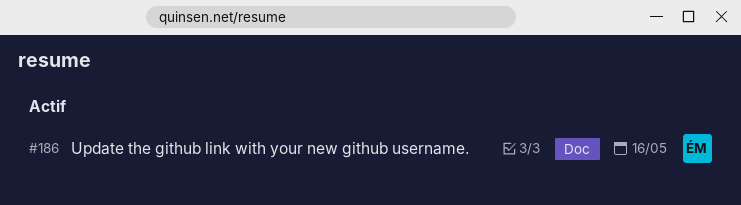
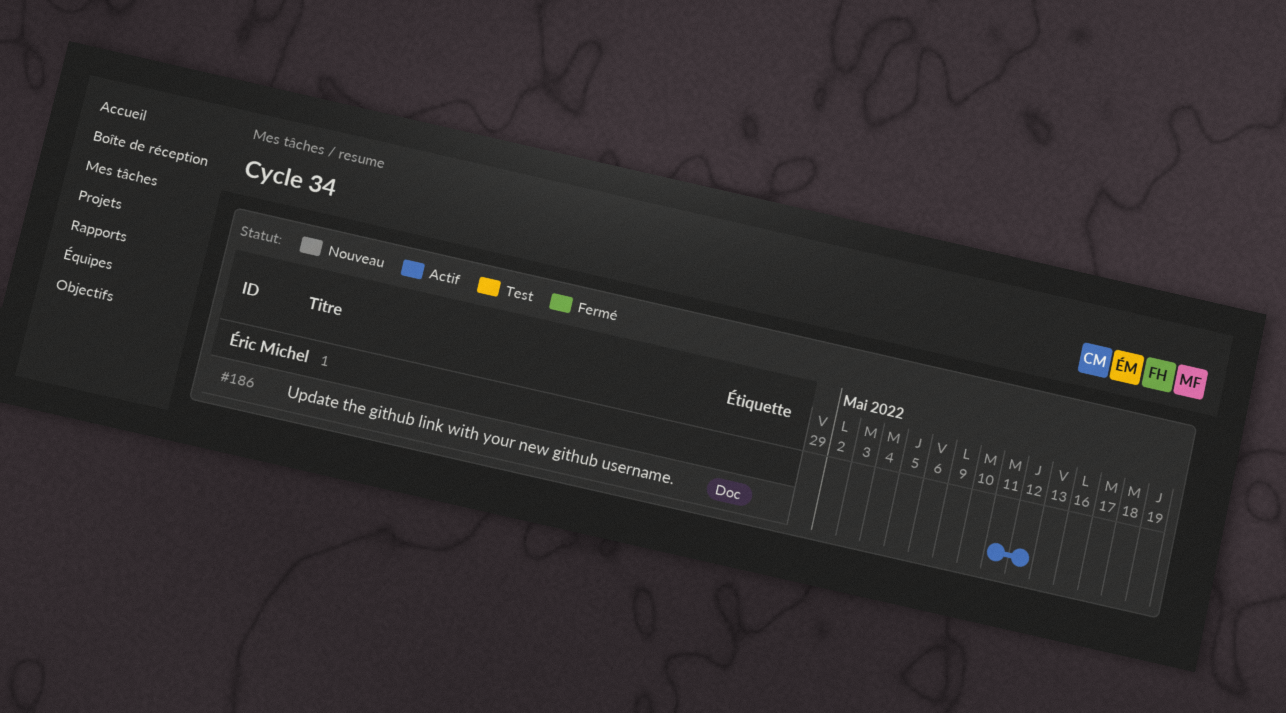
#186, due: May 16 -> May 12

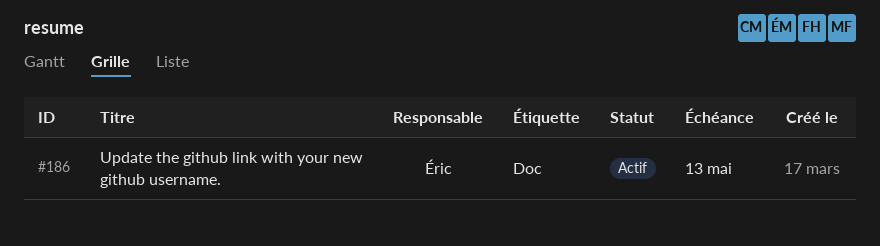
#186, due: May 12 -> May 13

